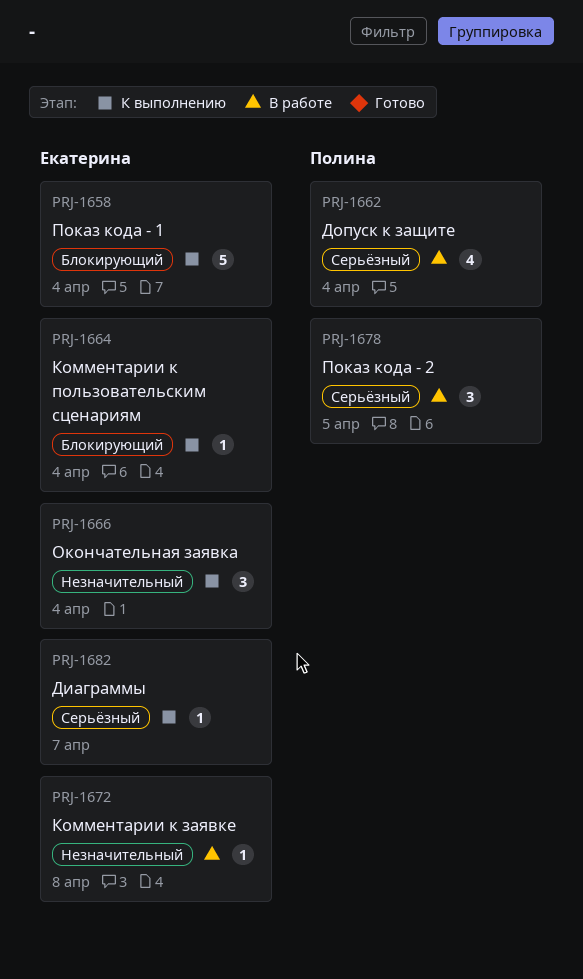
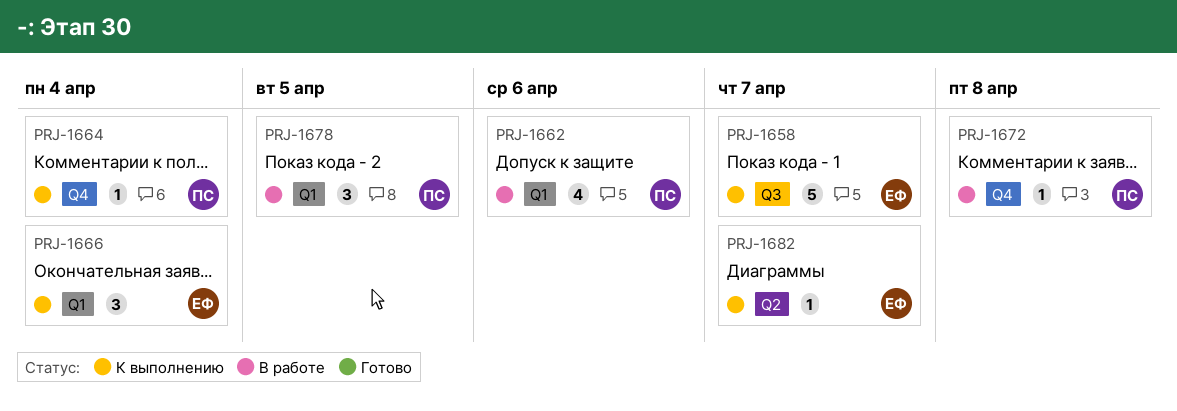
PRJ-1658, due: Apr 4 -> Apr 7
PRJ-1662, due: Apr 4 -> Apr 6
PRJ-1664, owner: Екатерина -> Полина
PRJ-1672, owner: Екатерина -> Полина

